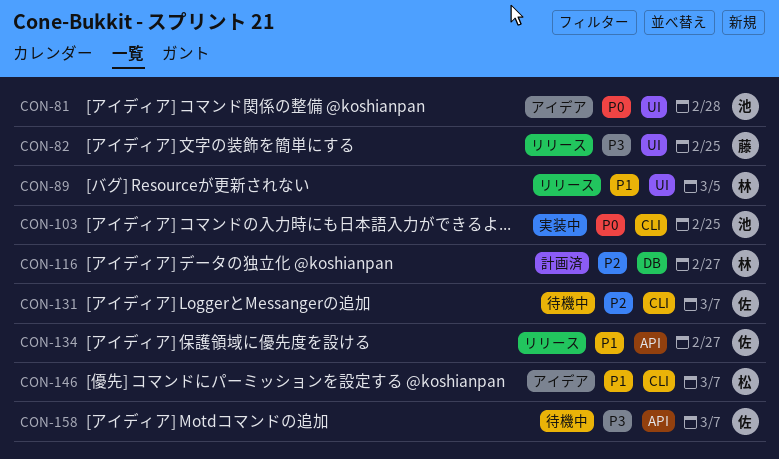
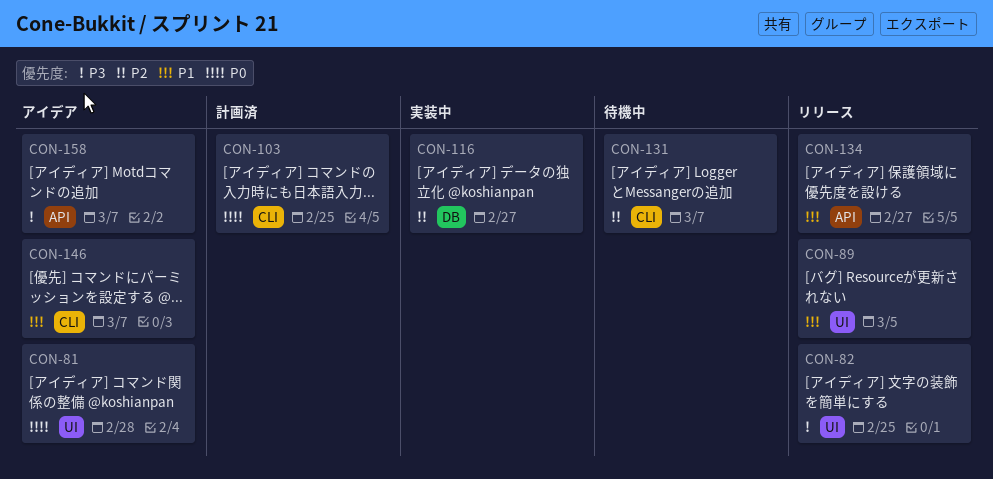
CON-103, status: 実装中 -> 計画済
CON-116, status: 計画済 -> 実装中
CON-158, status: 待機中 -> アイデア

